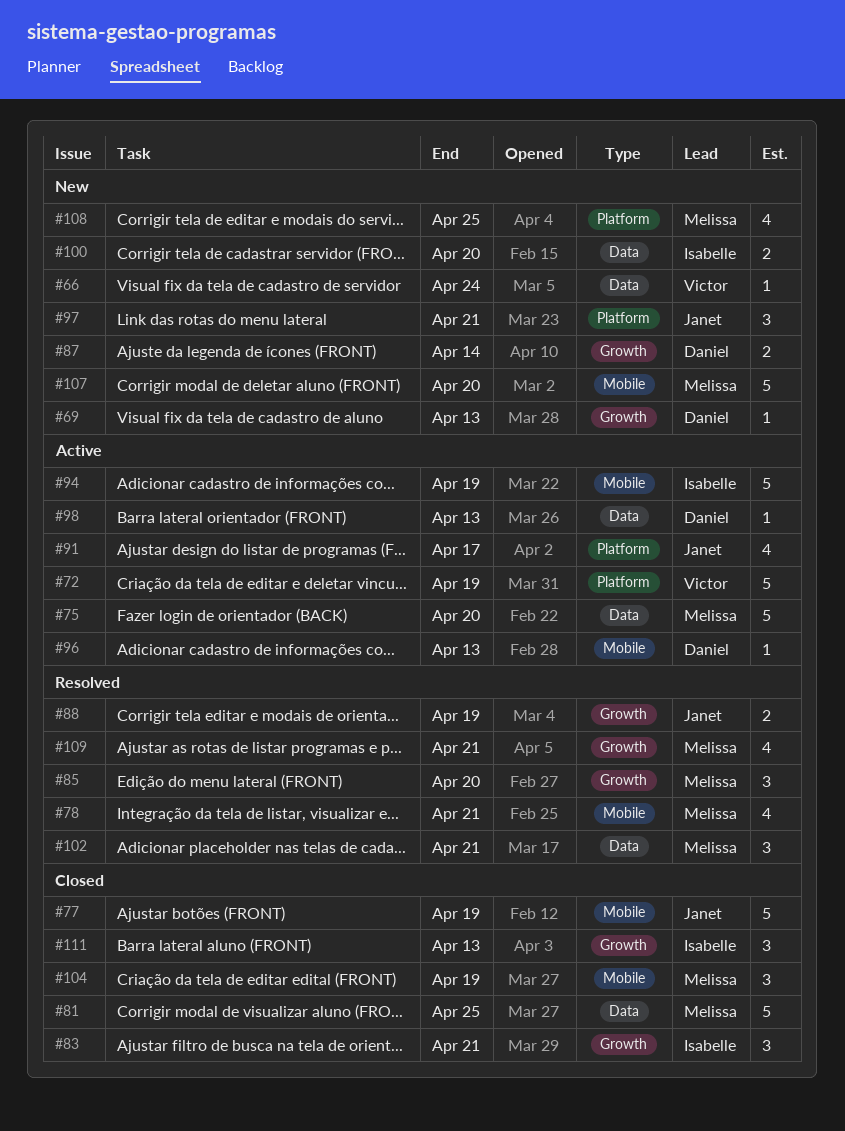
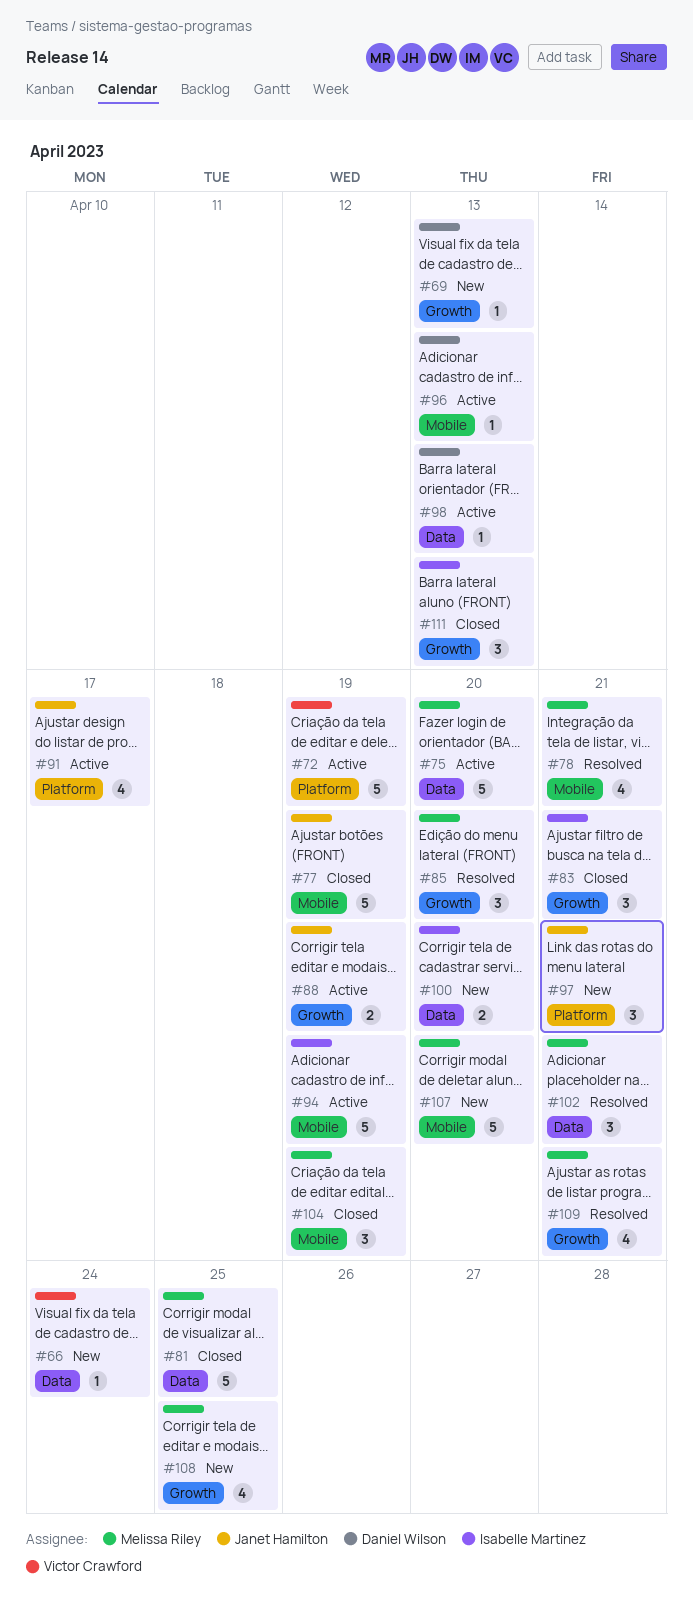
#87: present -> none
#88, status: Resolved -> Active
#108, label: Platform -> Growth

